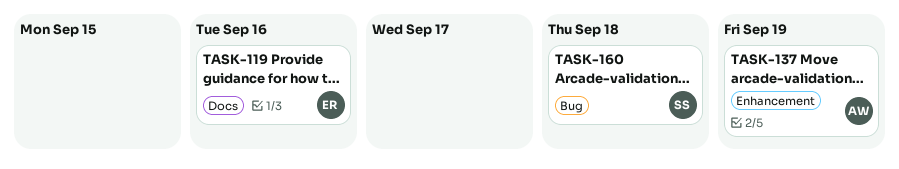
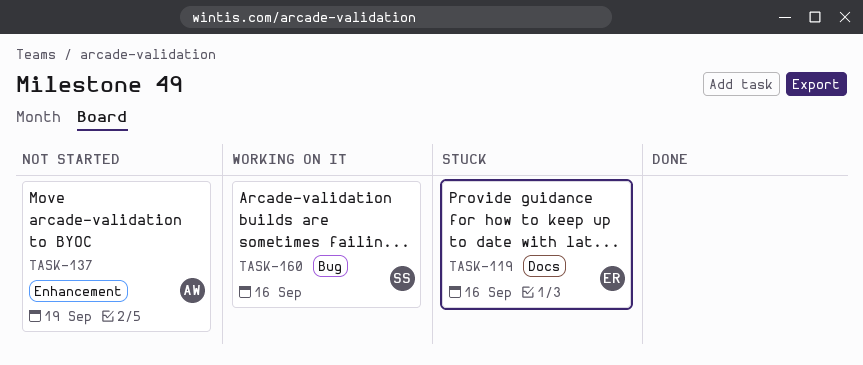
TASK-160, due: Sep 18 -> Sep 16

